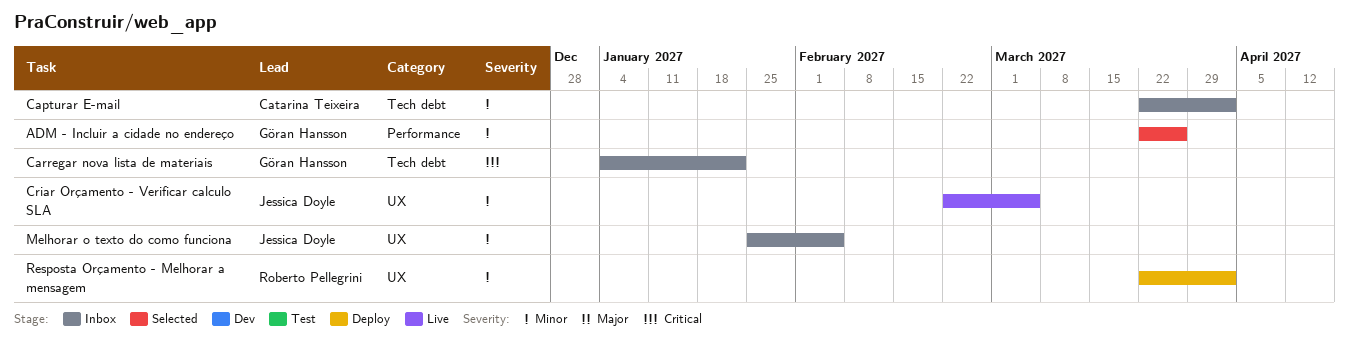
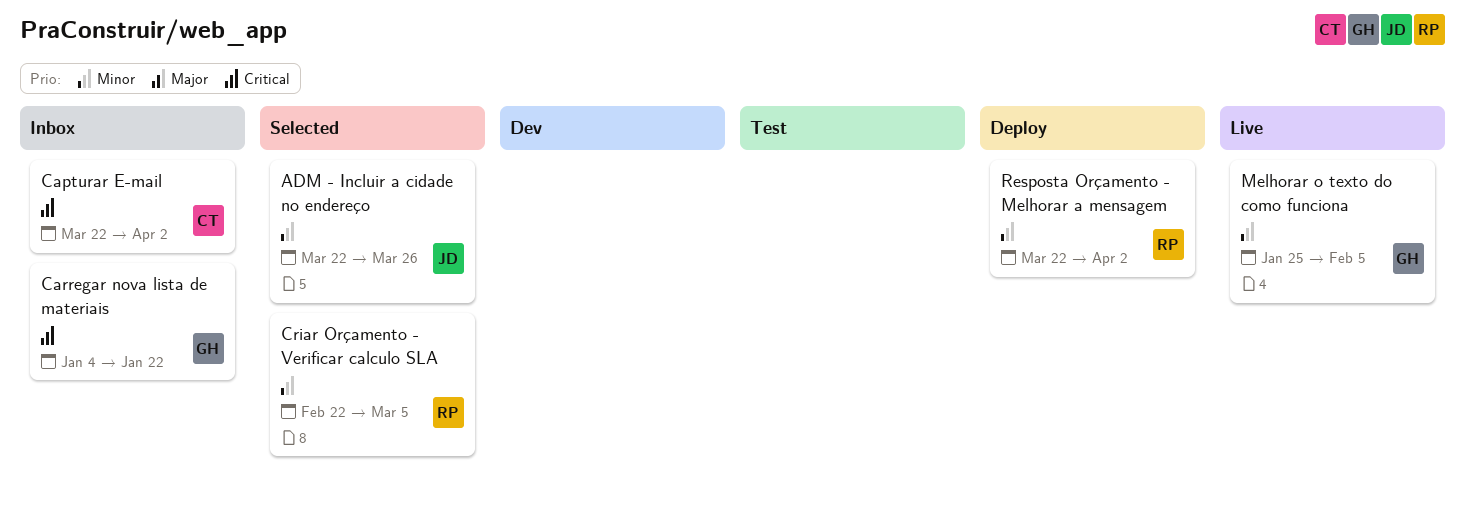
ADM - Incluir a cidade no endereço, owner: Göran Hansson -> Jessica Doyle
Capturar E-mail, priority: Minor -> Critical
Criar Orçamento - Verificar calculo SLA, status: Live -> Selected
Criar Orçamento - Verificar calculo SLA, owner: Jessica Doyle -> Roberto Pellegrini
Melhorar o texto do como funciona, status: Inbox -> Live
Melhorar o texto do como funciona, owner: Jessica Doyle -> Göran Hansson

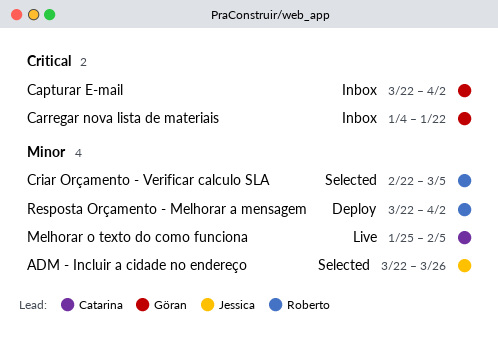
Capturar E-mail, owner: Catarina -> Göran
Melhorar o texto do como funciona, owner: Göran -> Catarina

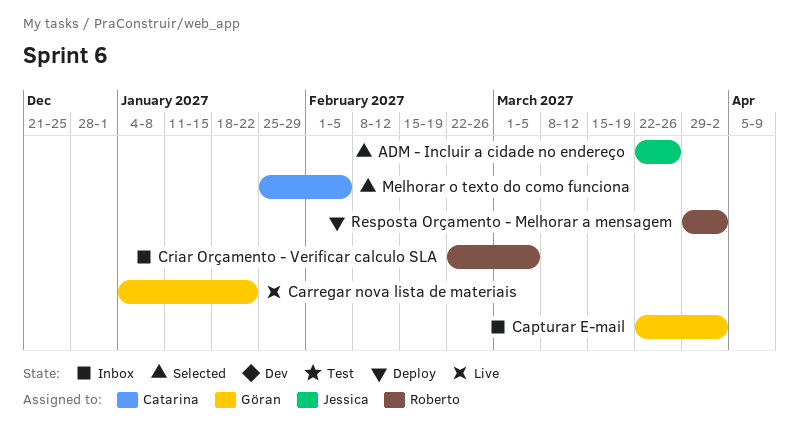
Carregar nova lista de materiais, status: Inbox -> Live
Criar Orçamento - Verificar calculo SLA, status: Selected -> Inbox
Melhorar o texto do como funciona, status: Live -> Selected
Resposta Orçamento - Melhorar a mensagem, start: Mar 22 -> Mar 29

